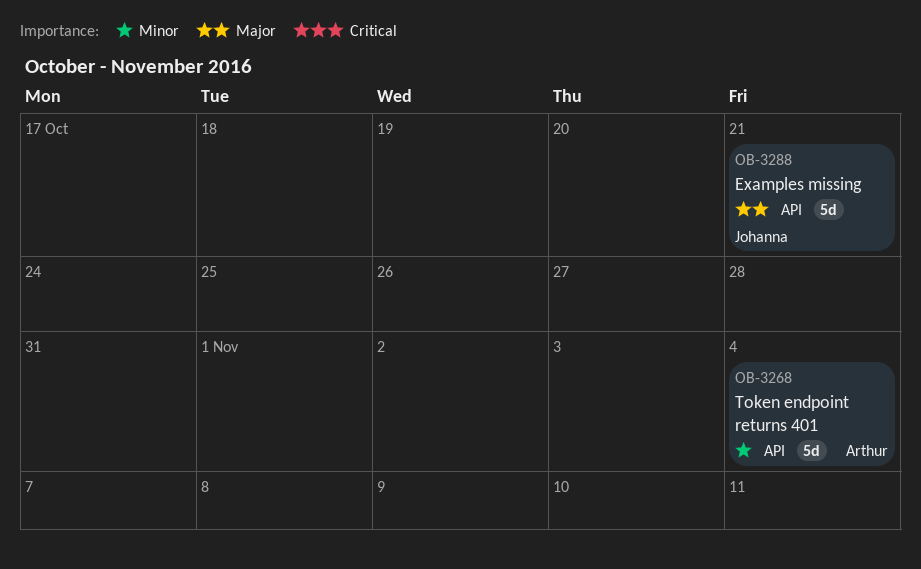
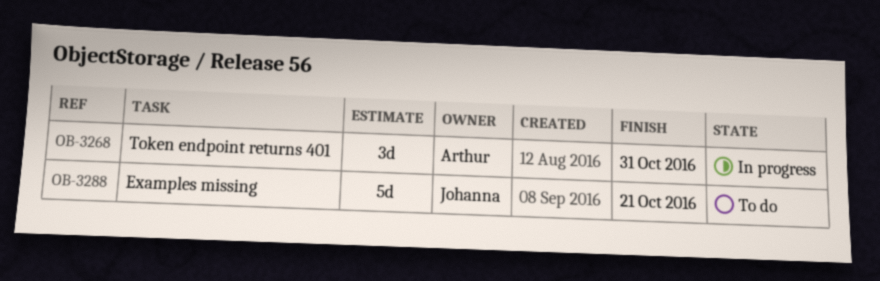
OB-3268, estimate: 5d -> 3d
OB-3268, due: Nov 4 -> Oct 31

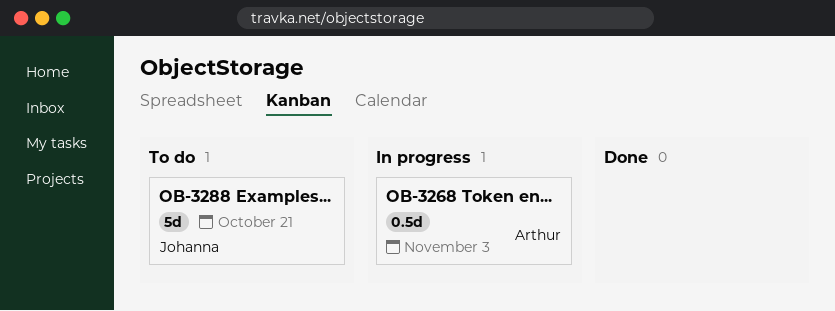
OB-3268, estimate: 3d -> 0.5d
OB-3268, due: Oct 31 -> Nov 3

